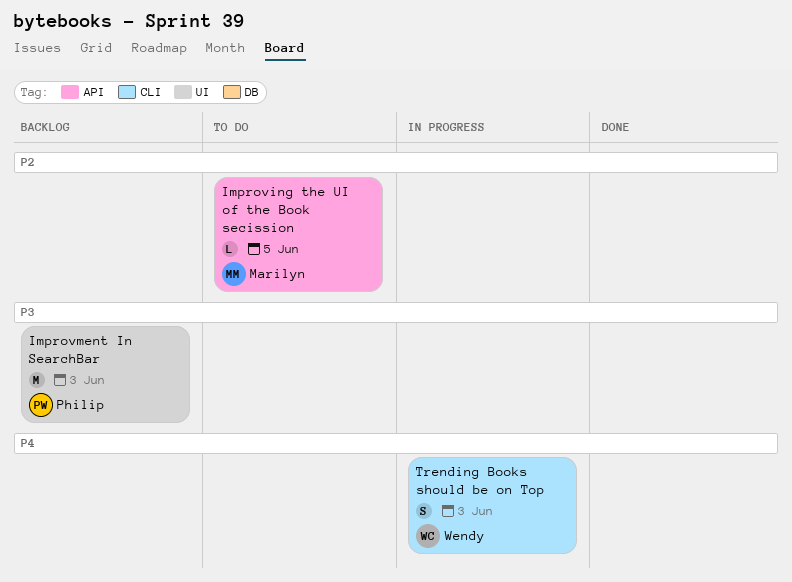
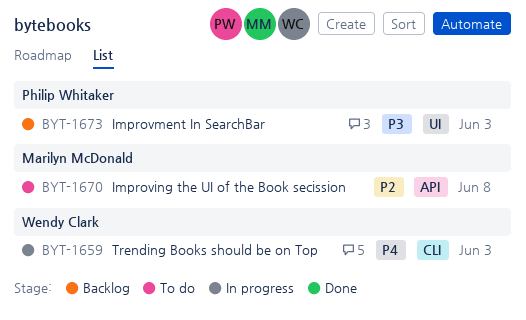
Improving the UI of the Book secission, due: Jun 5 -> Jun 8

